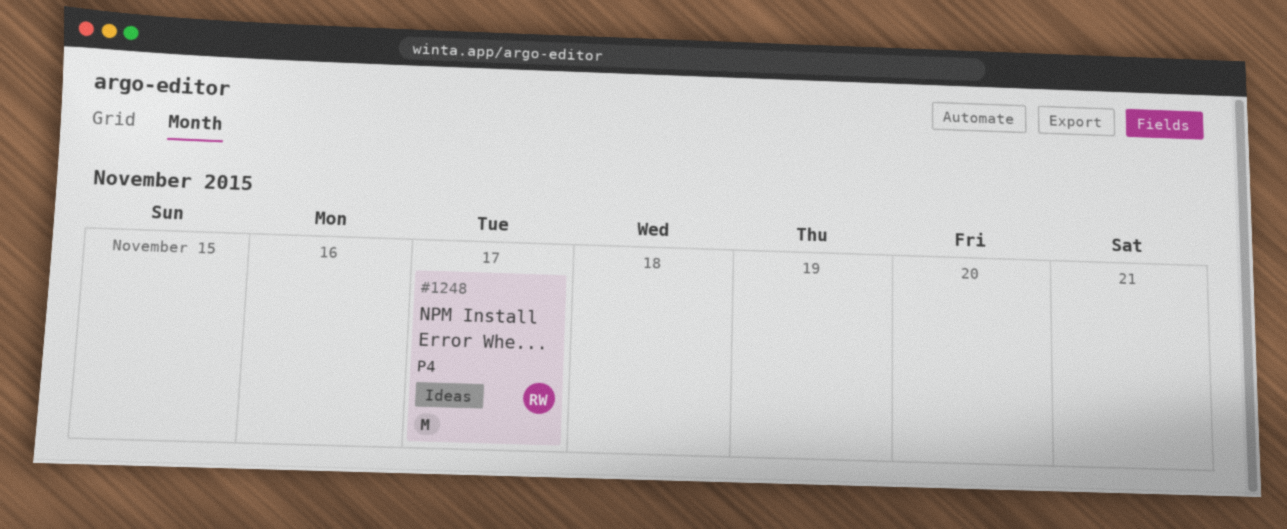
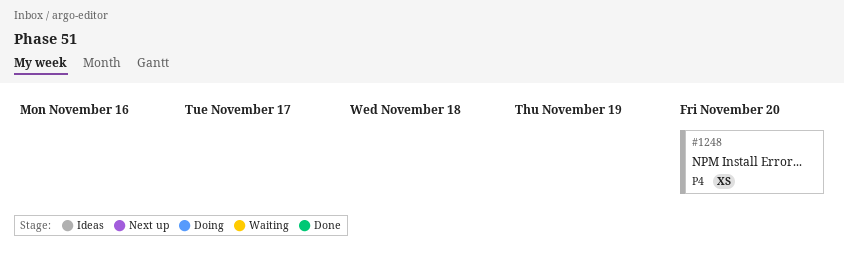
#1248, estimate: M -> XS
#1248, due: Nov 17 -> Nov 20

